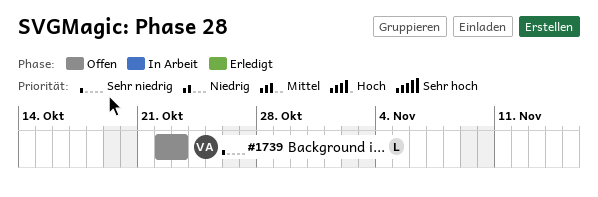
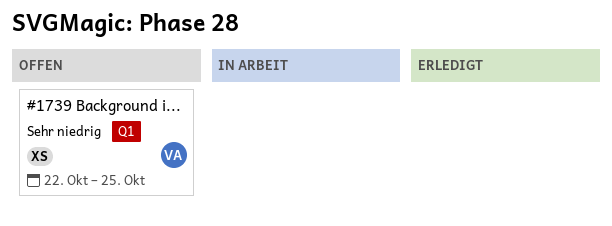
#1739, estimate: L -> XS
#1739, due: Oct 23 -> Oct 25

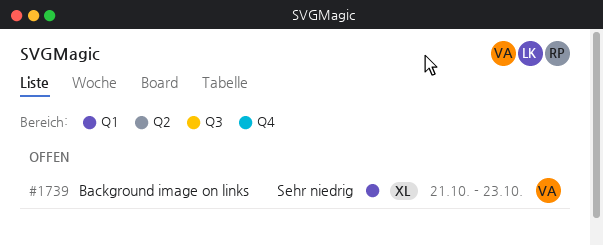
#1739, estimate: XS -> XL
#1739, start: Oct 22 -> Oct 21
#1739, due: Oct 25 -> Oct 23

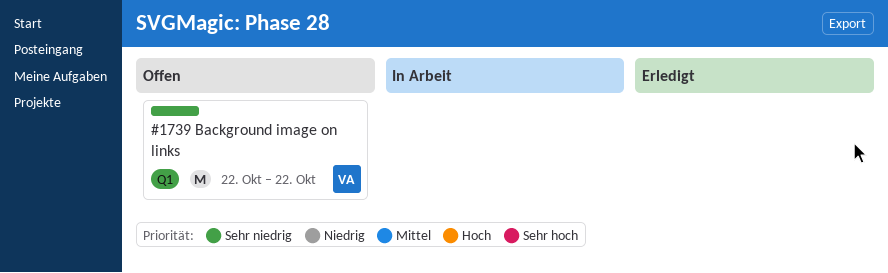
#1739, estimate: XL -> M
#1739, start: Oct 21 -> Oct 22
#1739, due: Oct 23 -> Oct 22

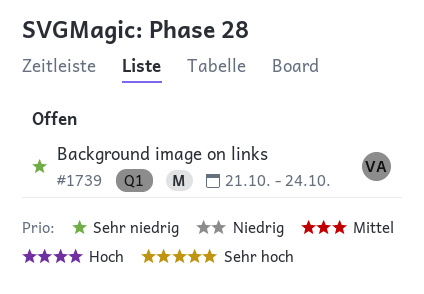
#1739, start: Oct 22 -> Oct 21
#1739, due: Oct 22 -> Oct 24

